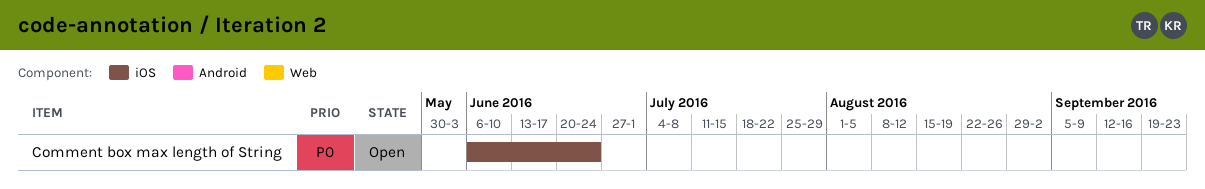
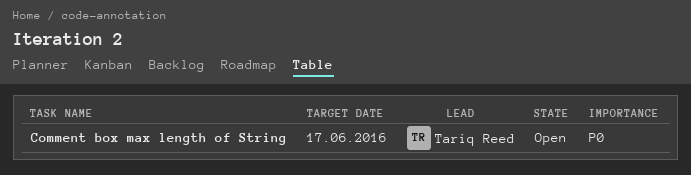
Comment box max length of String, due: Jun 24 -> Jun 17

